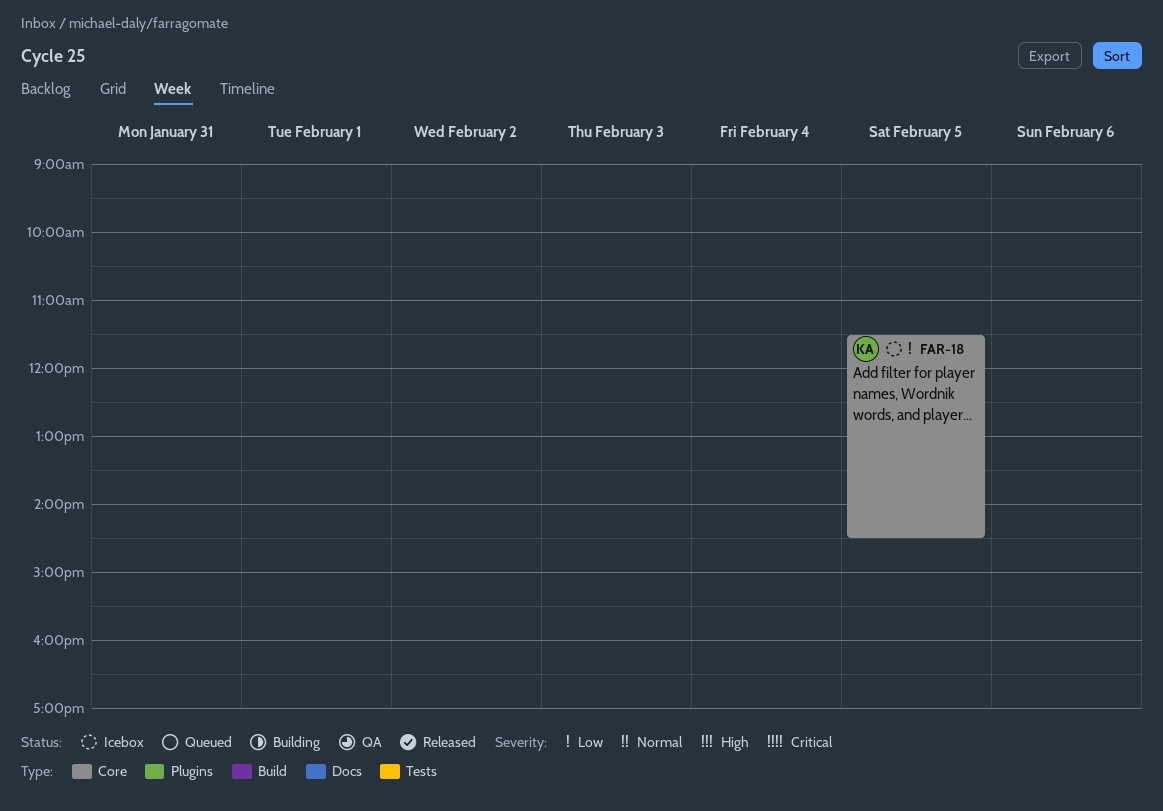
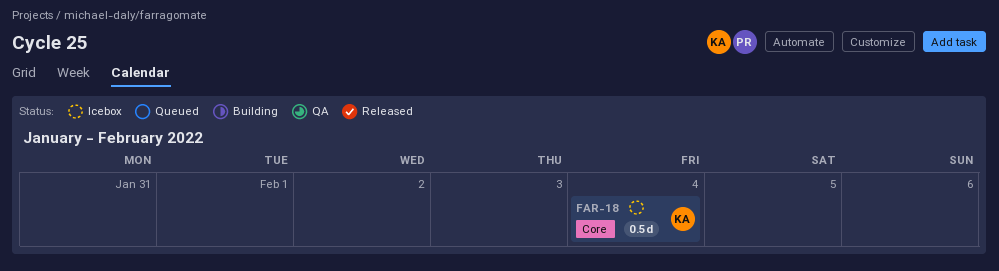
FAR-18, day: Feb 5 -> Feb 4

